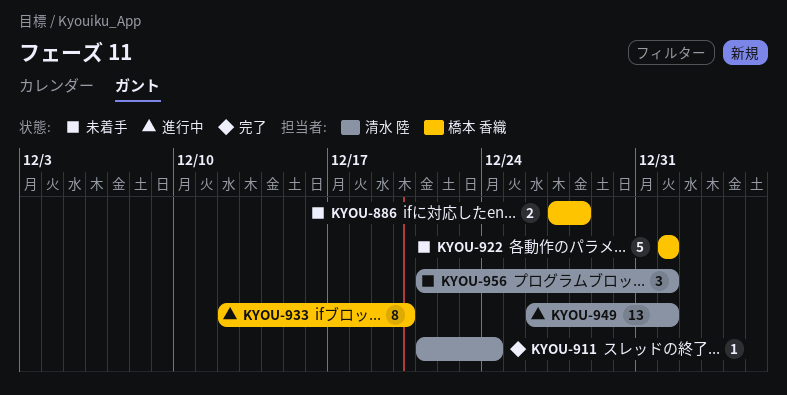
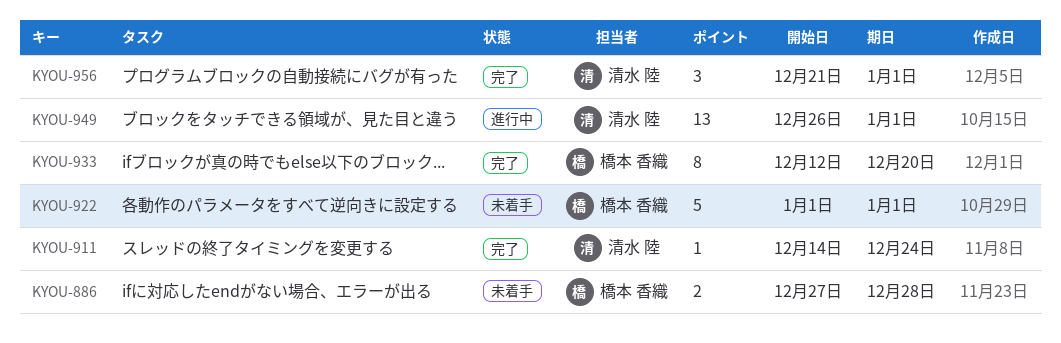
KYOU-911, start: Dec 21 -> Dec 14
KYOU-933, status: 進行中 -> 完了
KYOU-956, status: 未着手 -> 完了

